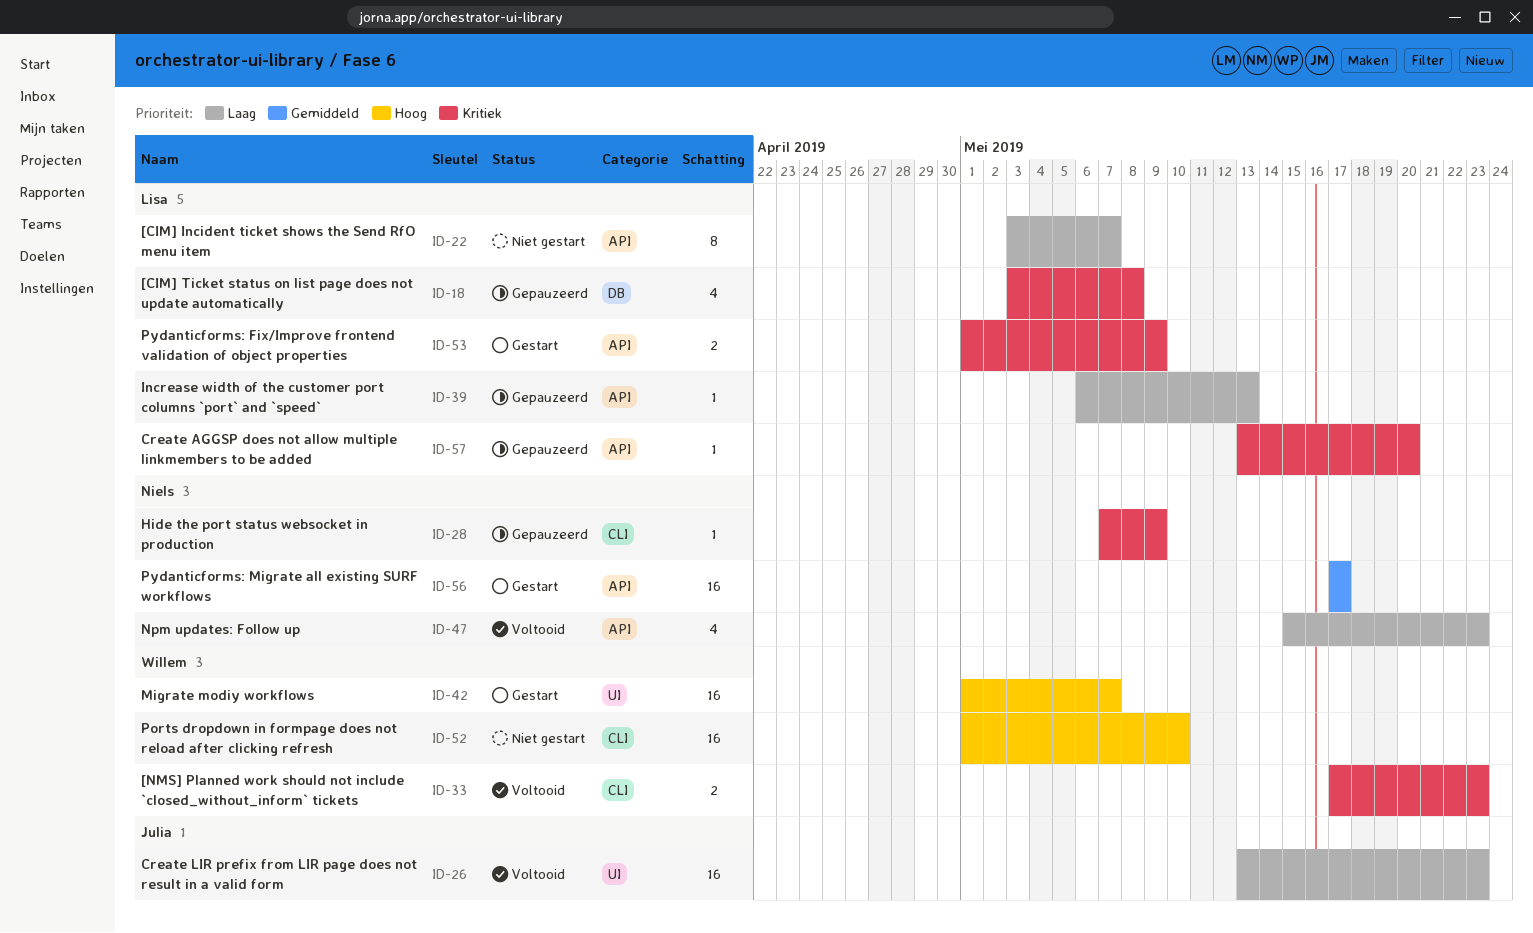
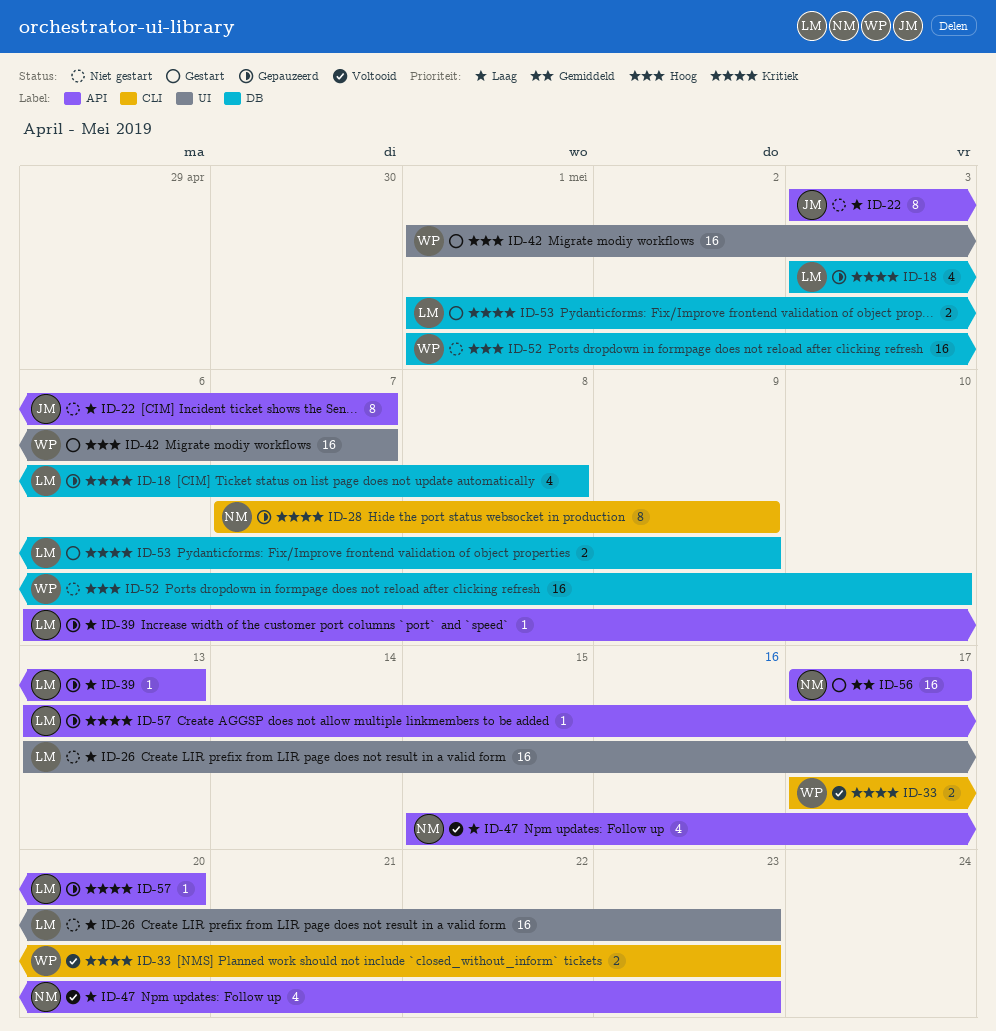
ID-22, owner: Lisa -> Julia
ID-26, status: Voltooid -> Niet gestart
ID-26, owner: Julia -> Lisa
ID-28, estimate: 1 -> 8
ID-52, label: CLI -> DB
ID-53, label: API -> DB

